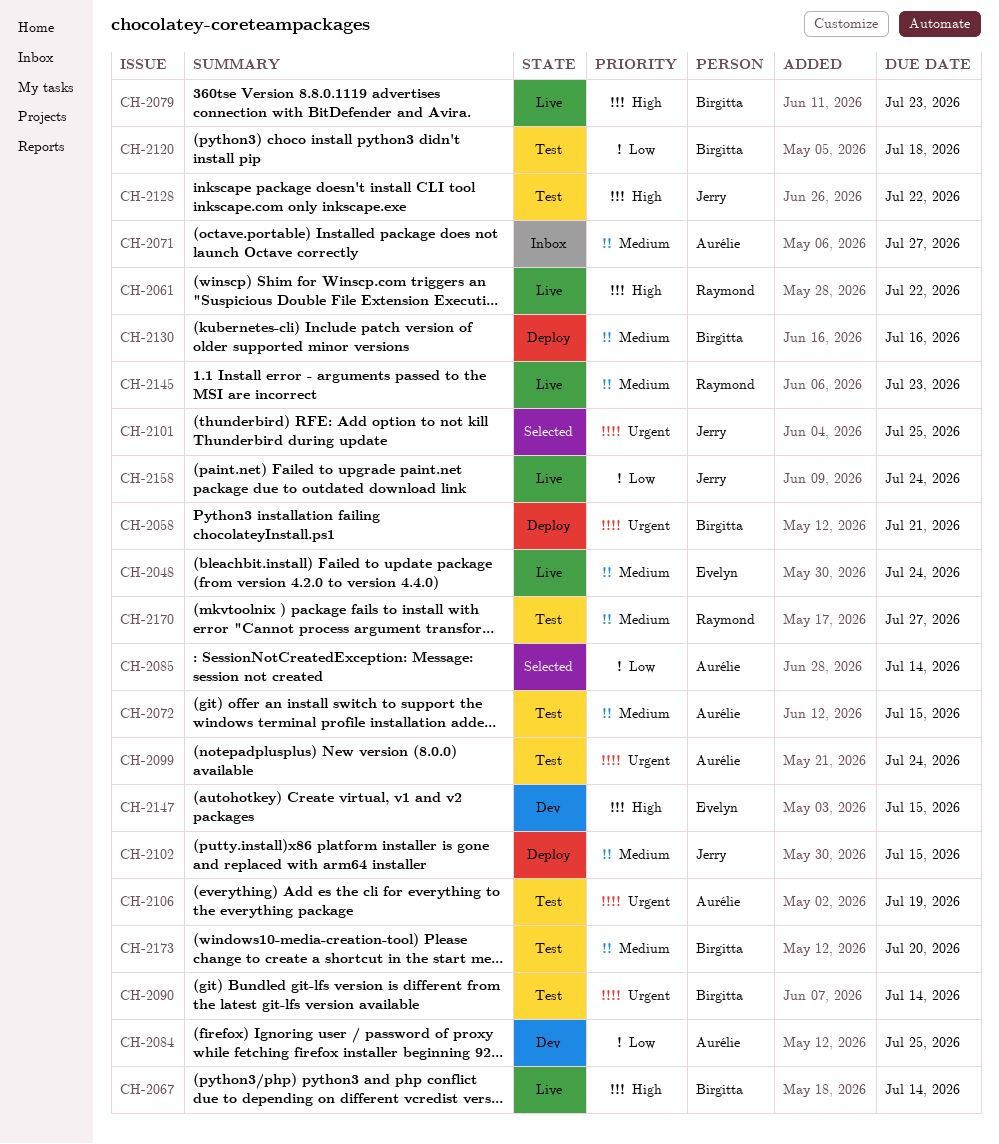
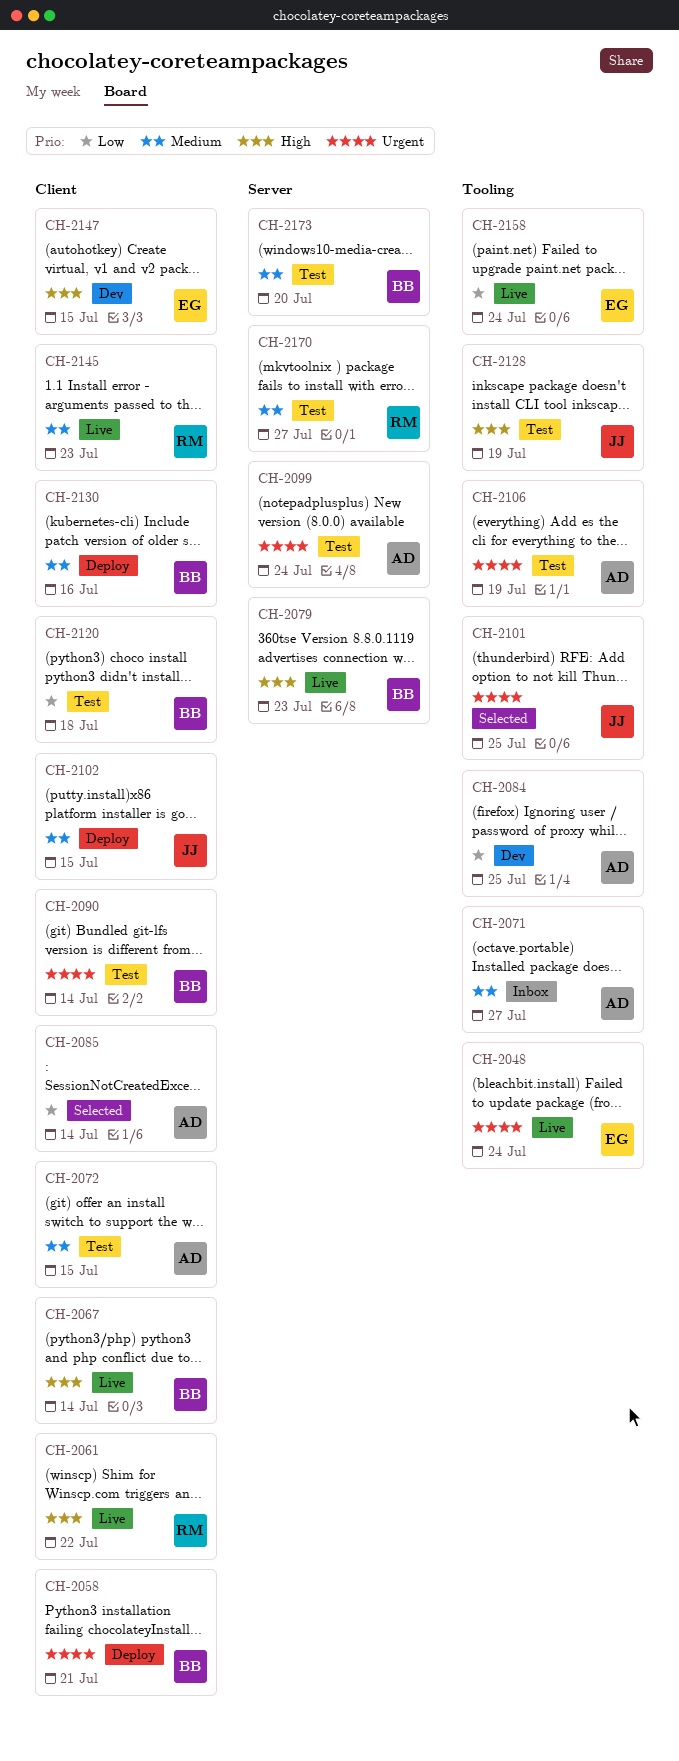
CH-2048, priority: Medium -> Urgent
CH-2128, due: Jul 22 -> Jul 19
CH-2158, owner: Jerry -> Evelyn

